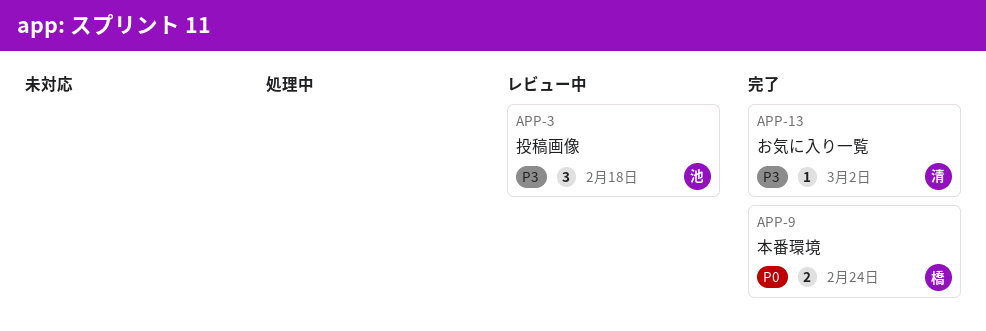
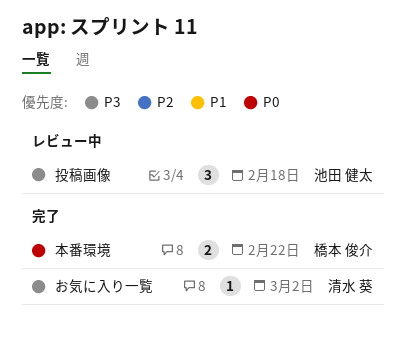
本番環境, due: Feb 24 -> Feb 22

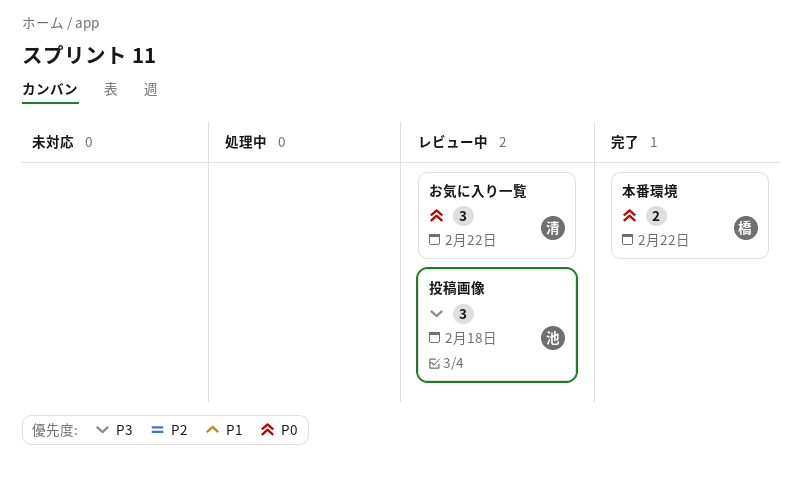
お気に入り一覧, status: 完了 -> レビュー中
お気に入り一覧, priority: P3 -> P0
お気に入り一覧, estimate: 1 -> 3
お気に入り一覧, due: Mar 2 -> Feb 22

